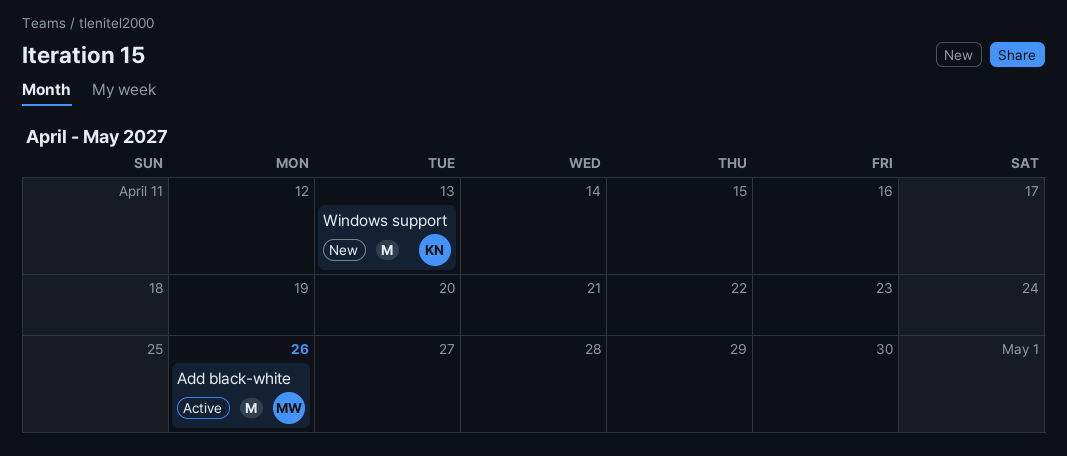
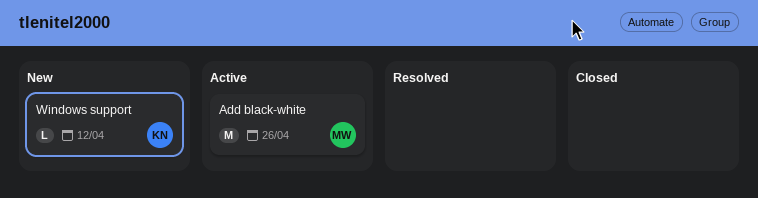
Windows support, estimate: M -> L
Windows support, due: Apr 13 -> Apr 12

